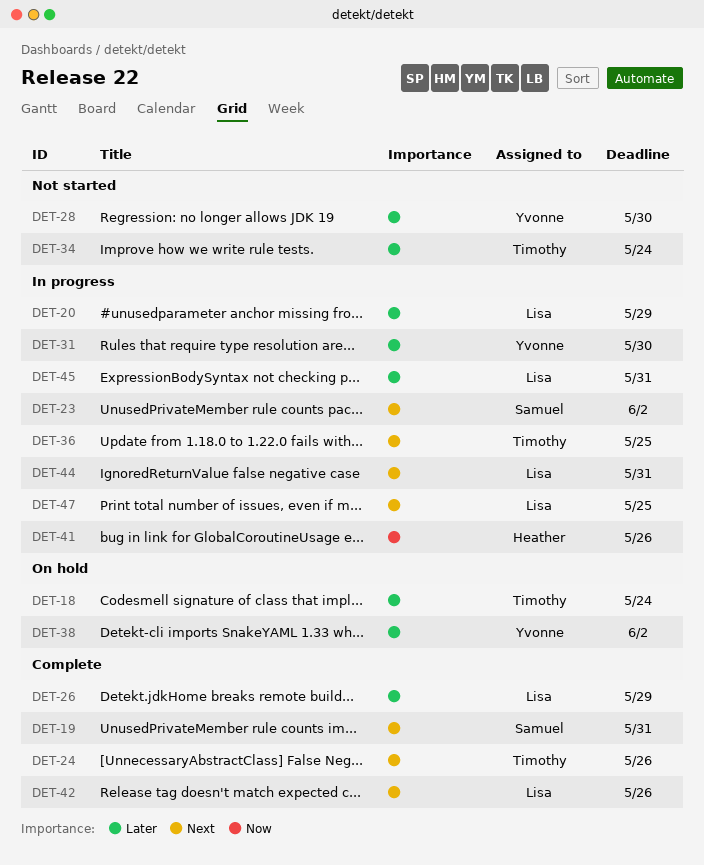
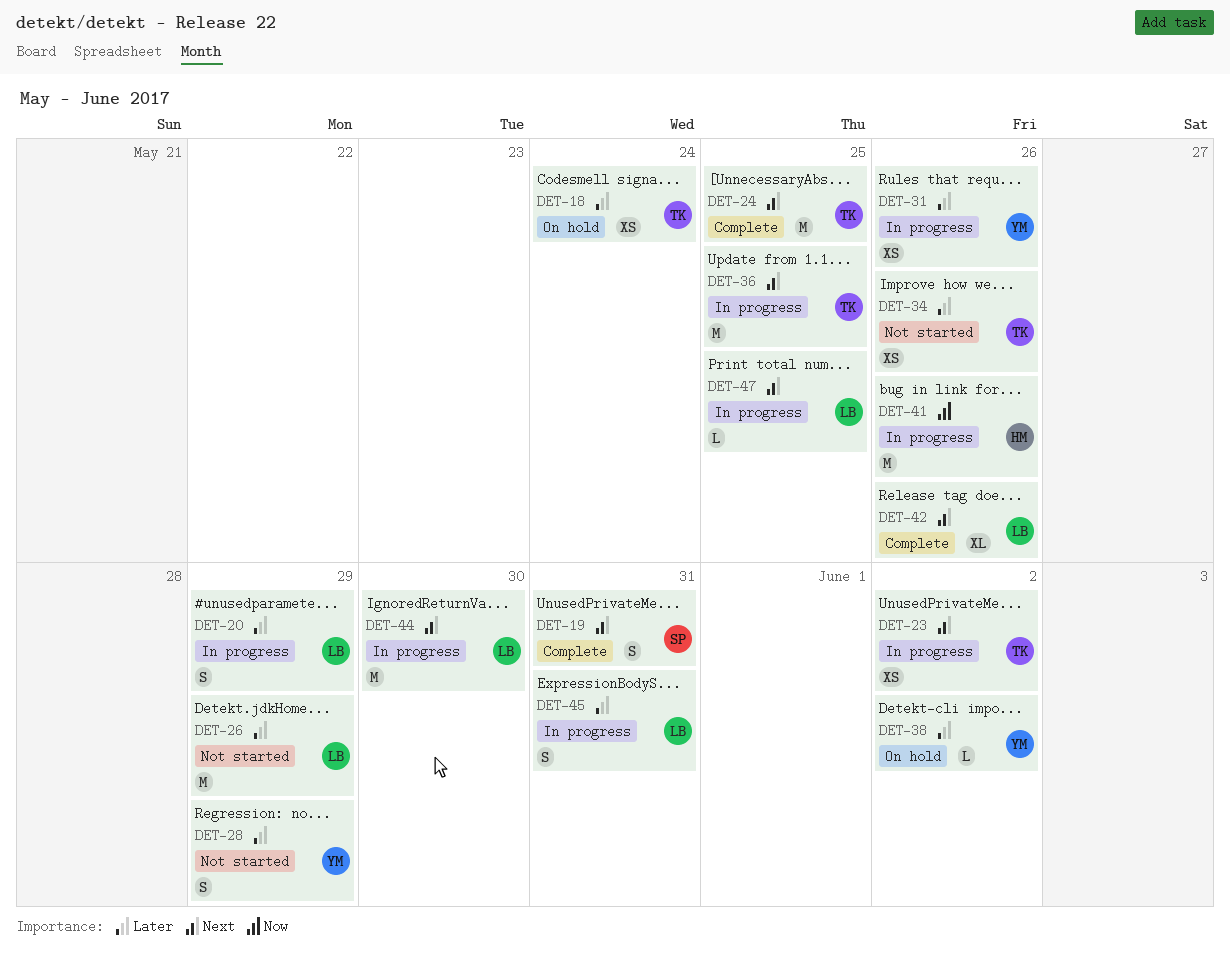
DET-23, owner: Samuel -> Timothy
DET-24, due: May 26 -> May 25
DET-26, status: Complete -> Not started
DET-28, due: May 30 -> May 29
DET-31, due: May 30 -> May 26
DET-34, due: May 24 -> May 26
DET-44, due: May 31 -> May 30

